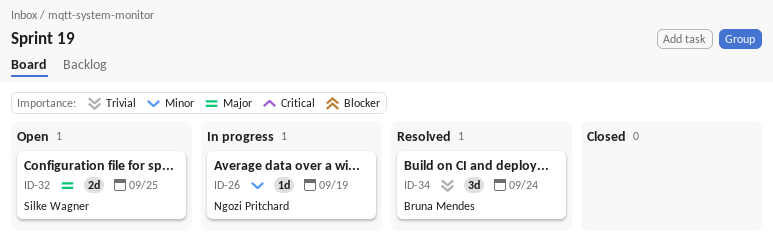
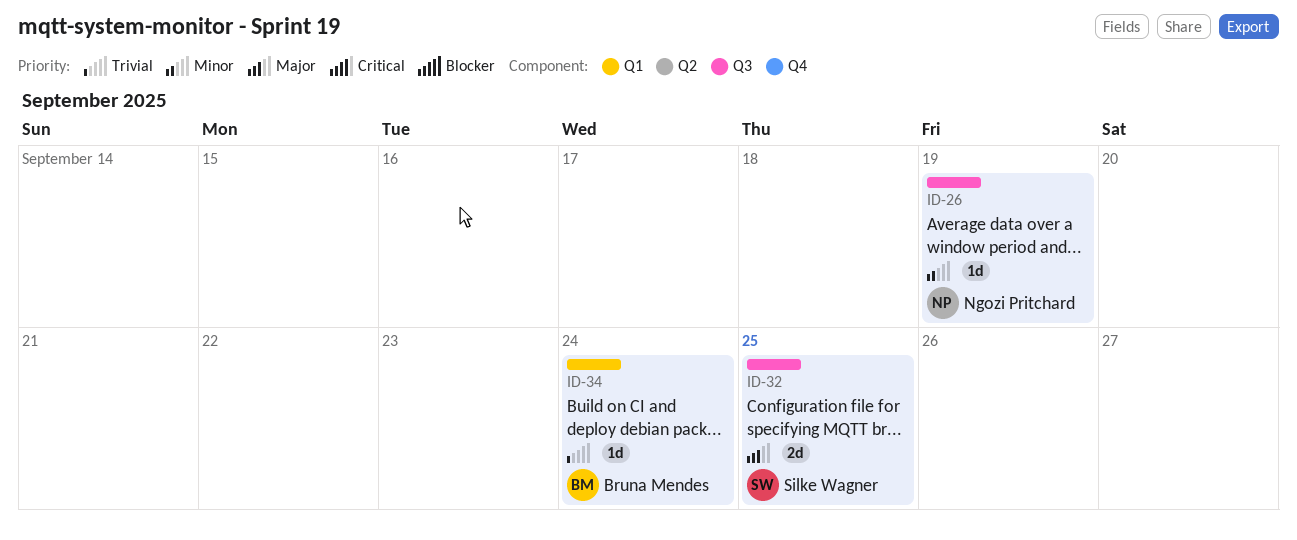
ID-34, estimate: 3d -> 1d

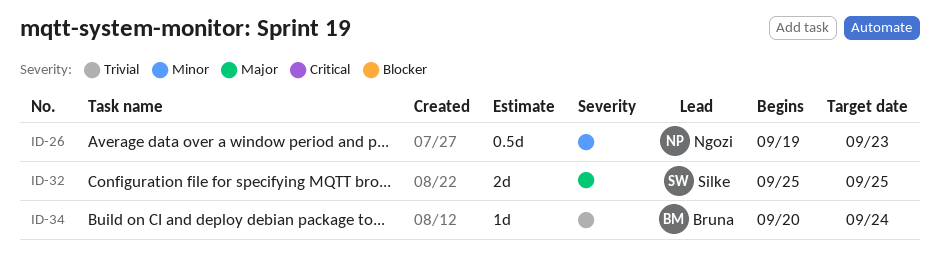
ID-26, estimate: 1d -> 0.5d
ID-26, due: Sep 19 -> Sep 23

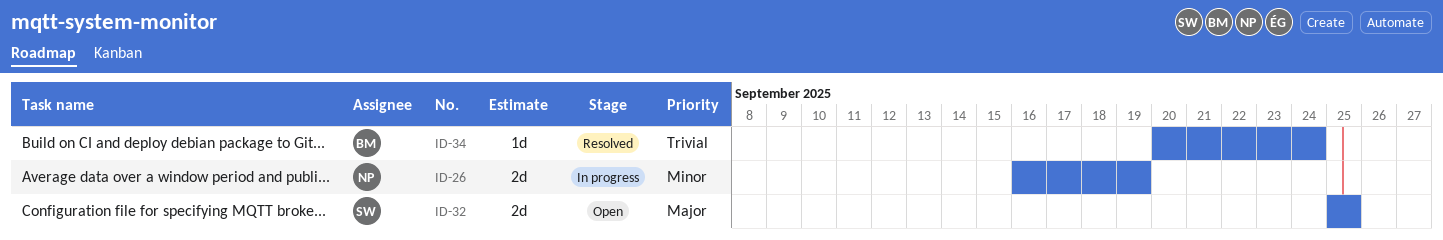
ID-26, estimate: 0.5d -> 2d
ID-26, start: Sep 19 -> Sep 16
ID-26, due: Sep 23 -> Sep 19

